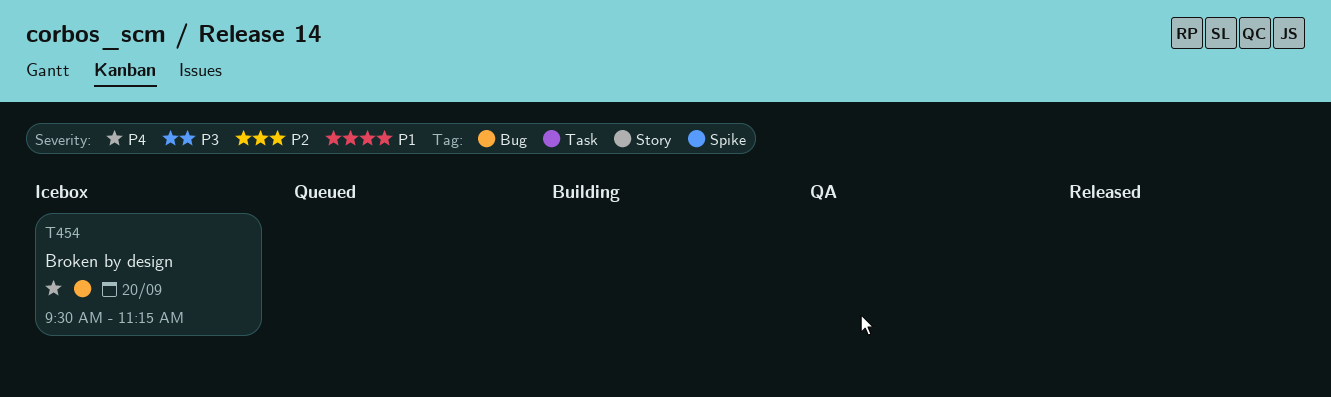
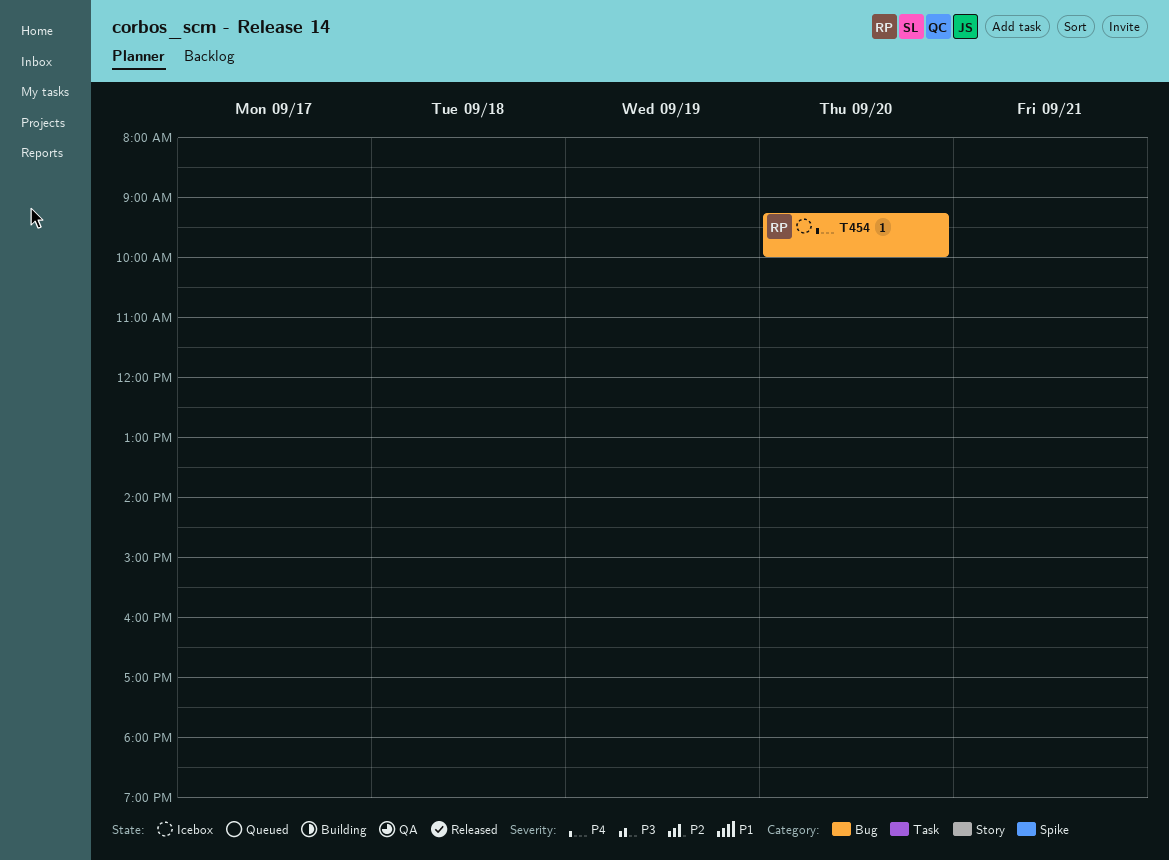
T454, begins: 09:30 -> 09:15
T454, ends: 11:15 -> 10:00

